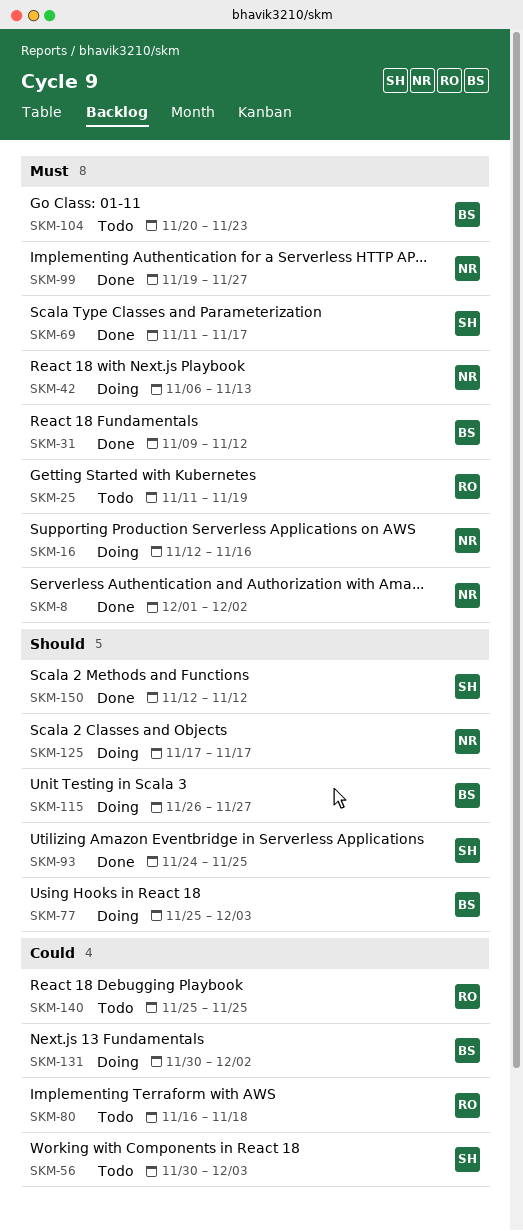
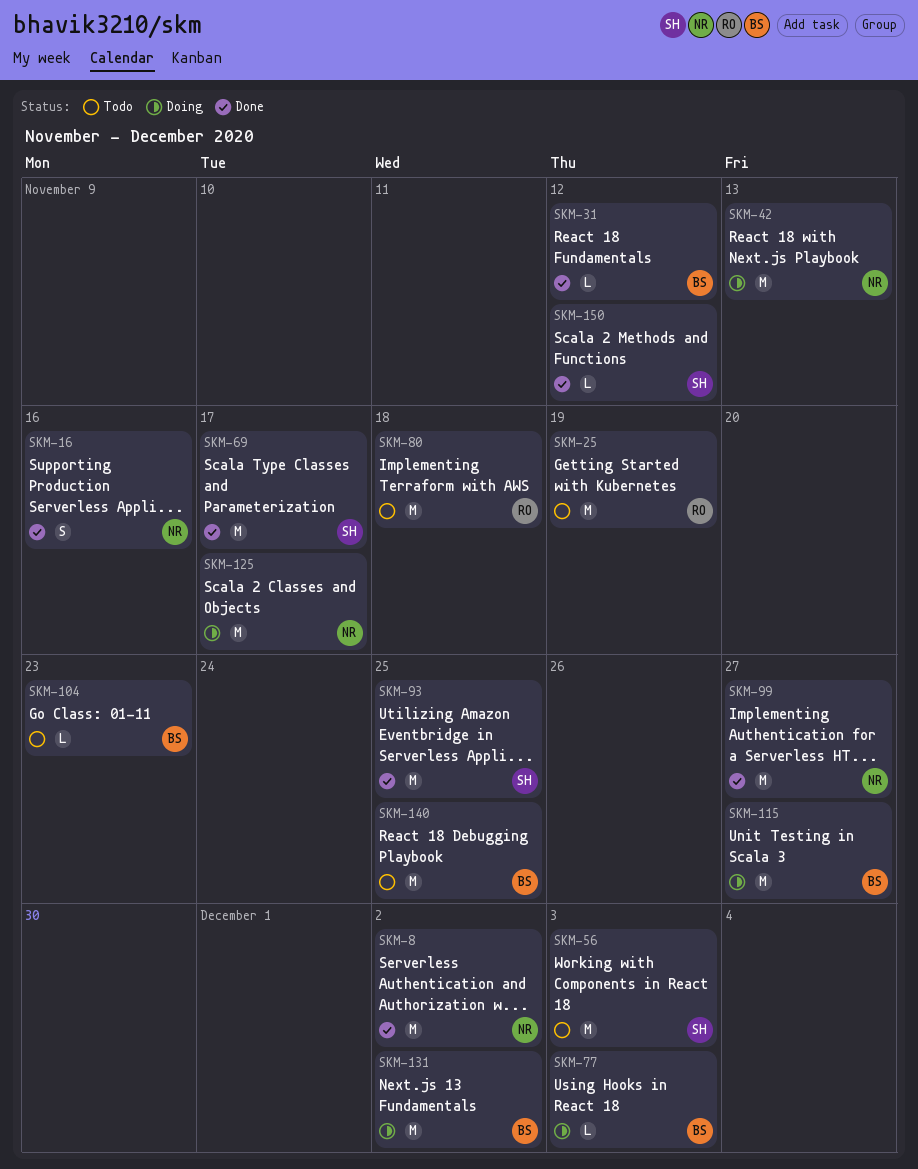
SKM-16, status: Doing -> Done
SKM-140, owner: RO -> BS

